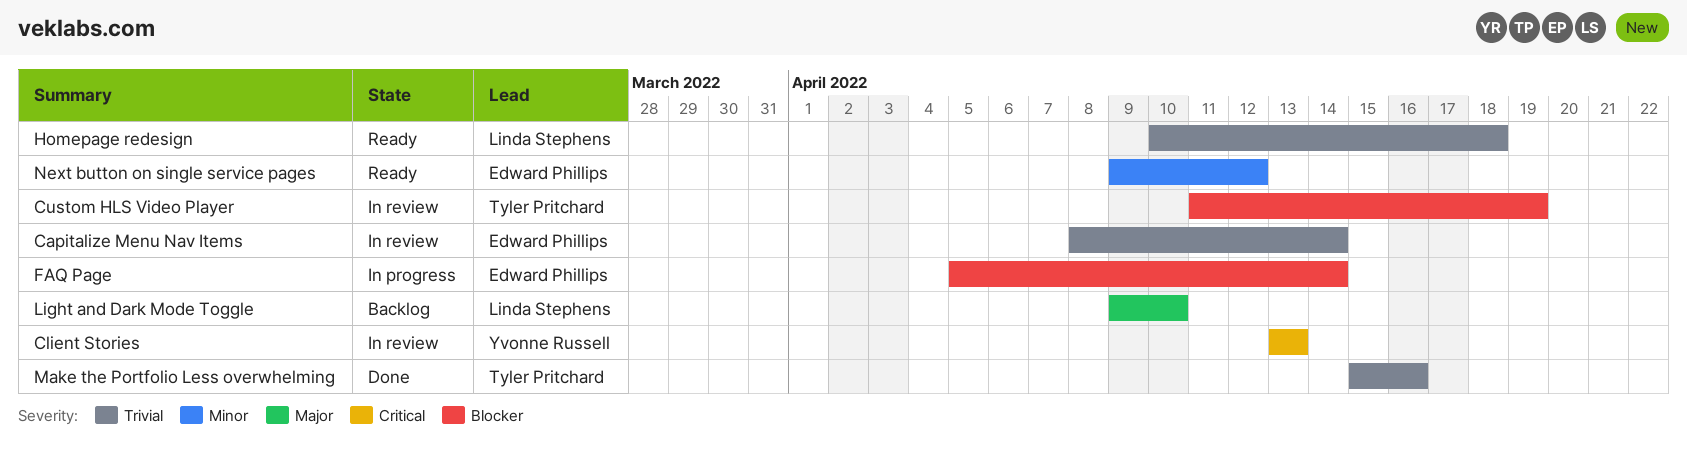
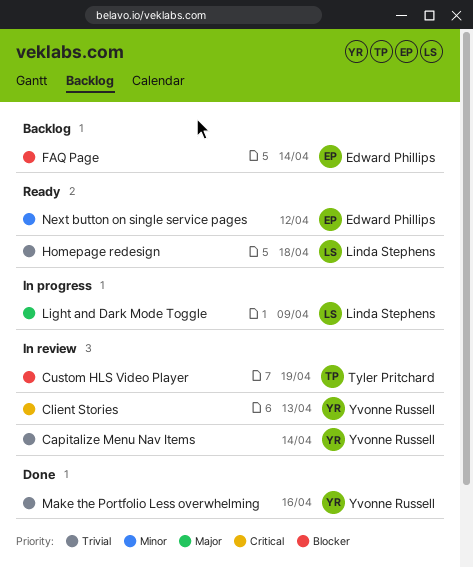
Capitalize Menu Nav Items, owner: Edward Phillips -> Yvonne Russell
FAQ Page, status: In progress -> Backlog
Light and Dark Mode Toggle, status: Backlog -> In progress
Light and Dark Mode Toggle, due: Apr 10 -> Apr 9
Make the Portfolio Less overwhelming, owner: Tyler Pritchard -> Yvonne Russell

